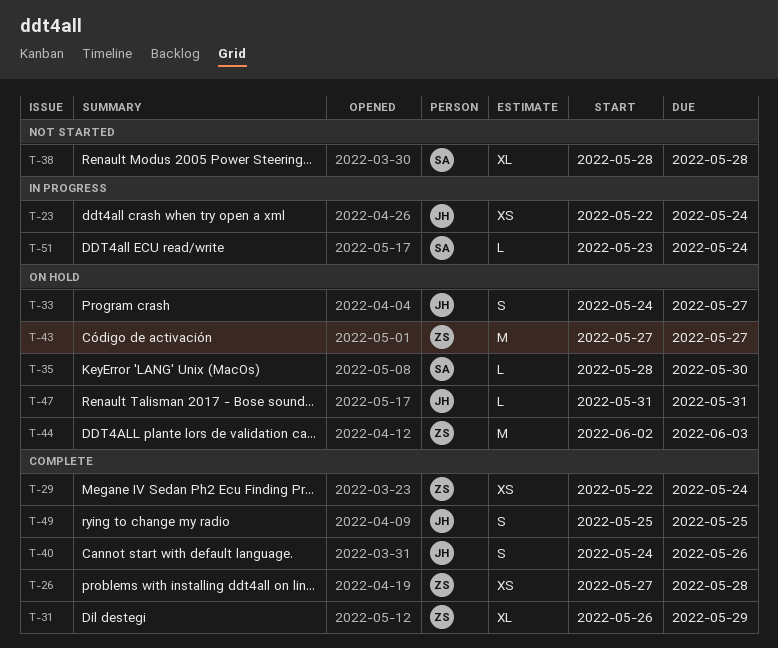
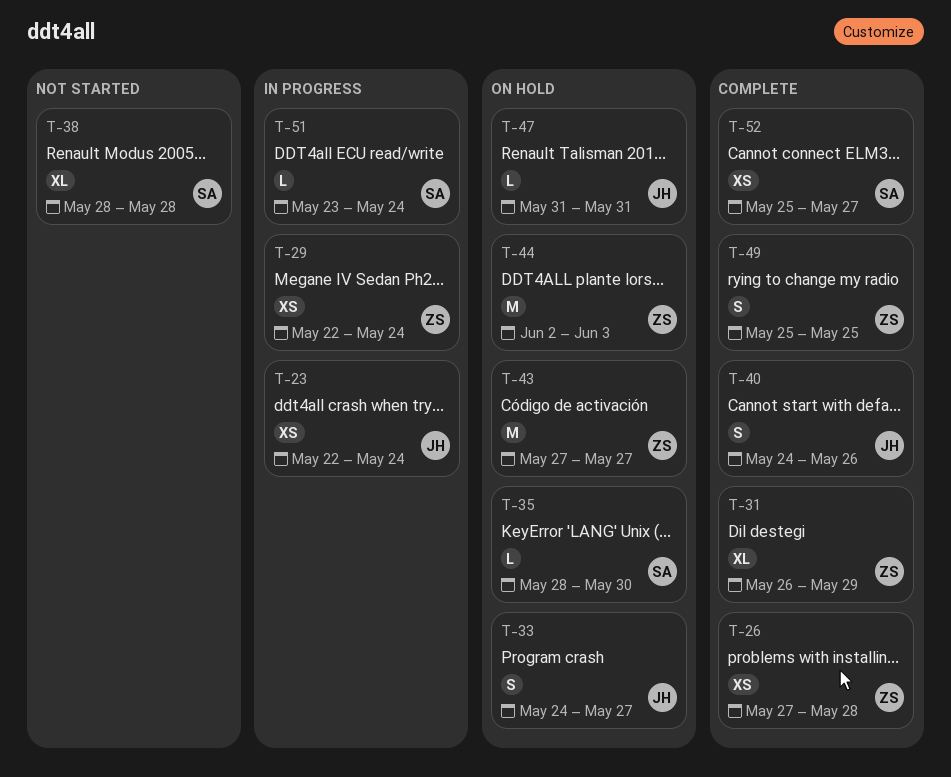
T-29, status: Complete -> In progress
T-49, owner: JH -> ZS
T-52: none -> present

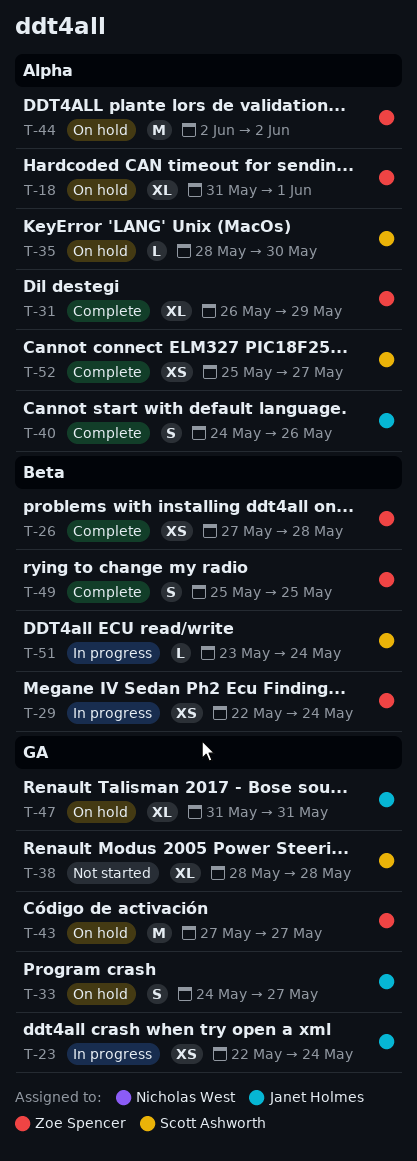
T-18: none -> present
T-44, due: Jun 3 -> Jun 2
T-47, estimate: L -> XL

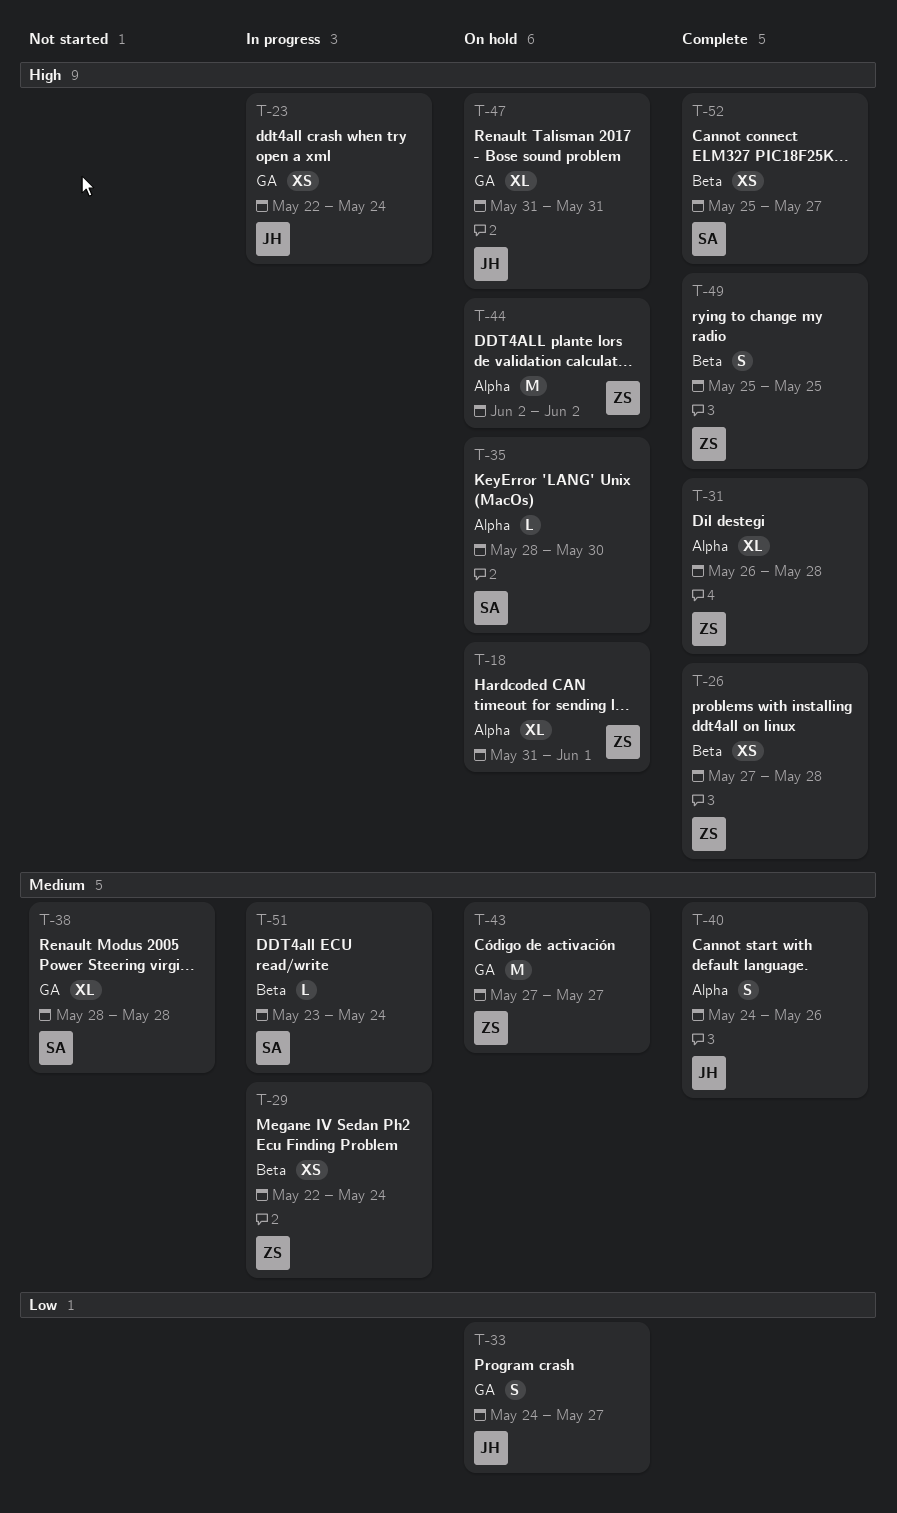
T-31, due: May 29 -> May 28
T-52, label: Alpha -> Beta

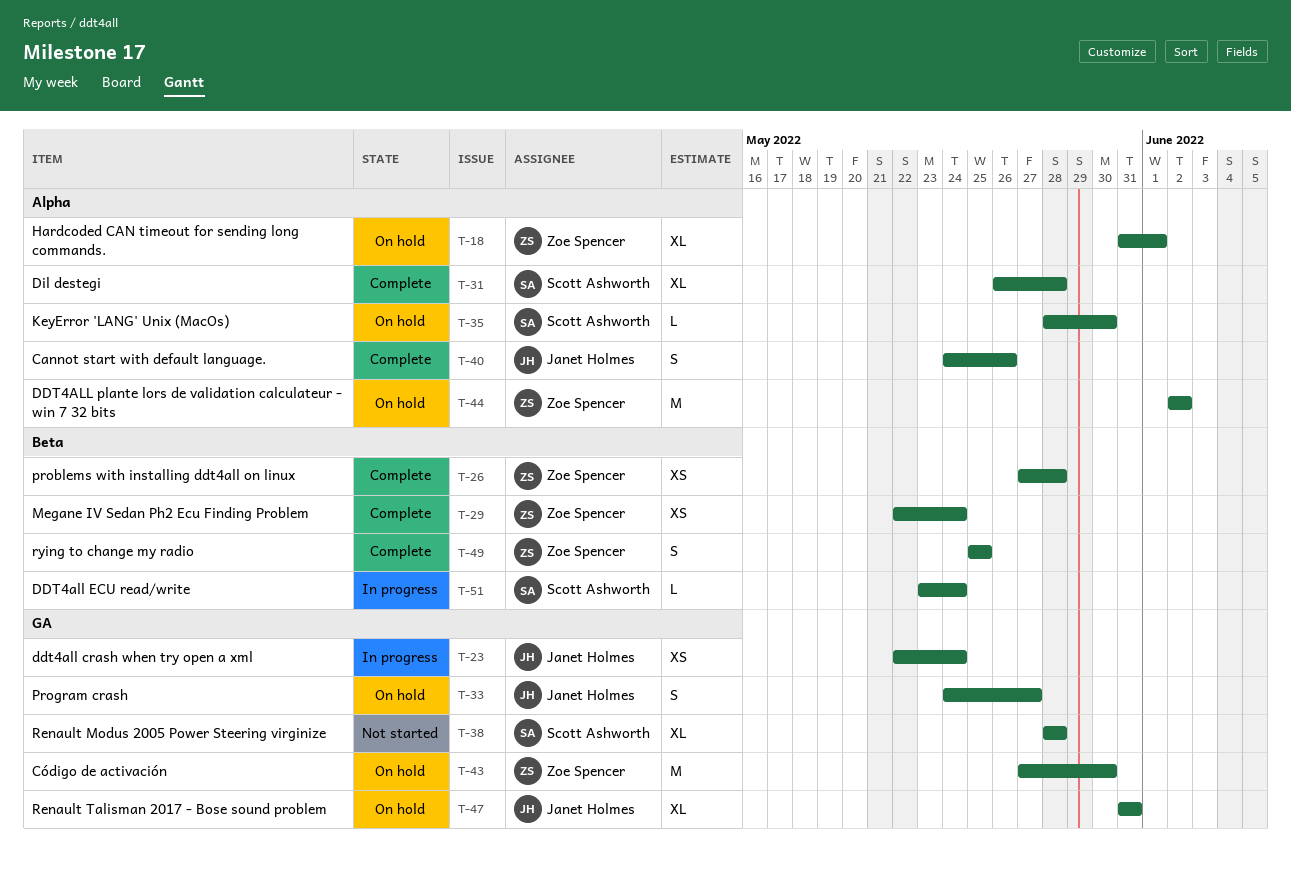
T-29, status: In progress -> Complete
T-31, owner: Zoe Spencer -> Scott Ashworth
T-43, due: May 27 -> May 30
T-52: present -> none

